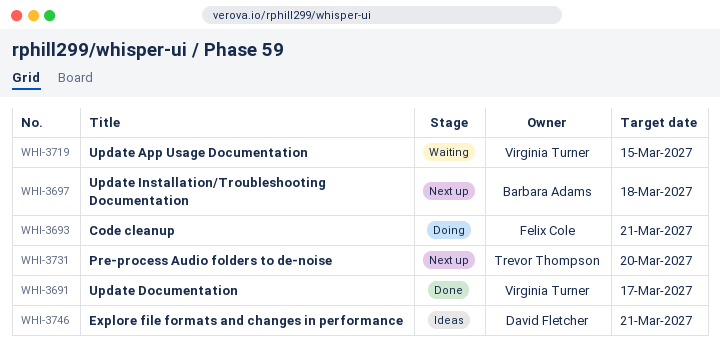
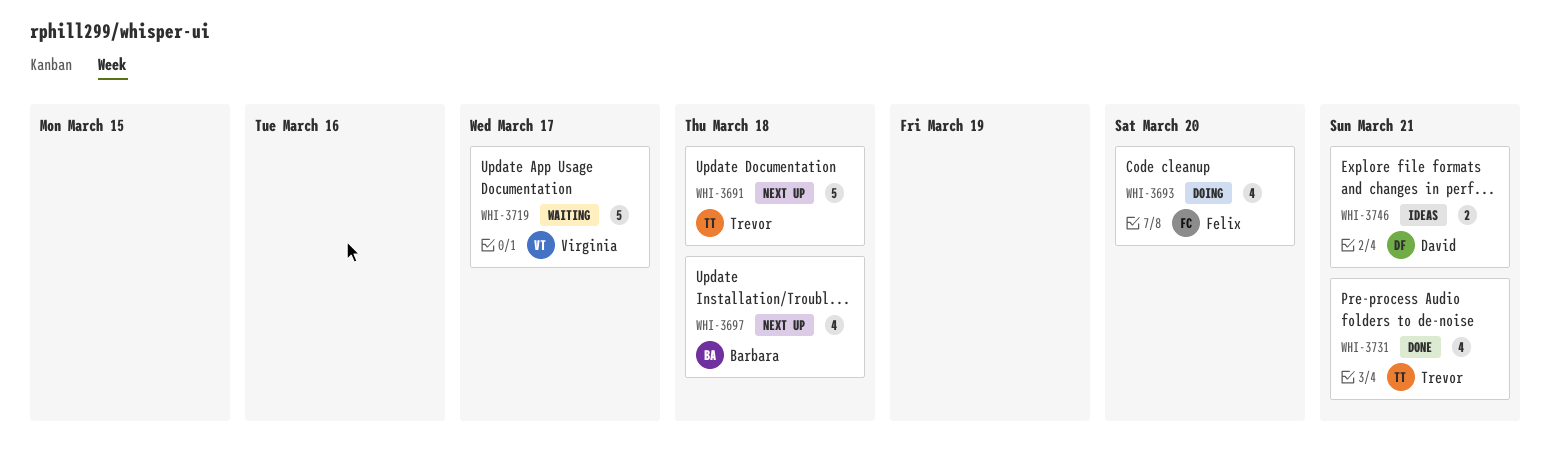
WHI-3691, status: Done -> Next up
WHI-3691, owner: Virginia Turner -> Trevor Thompson
WHI-3691, due: Mar 17 -> Mar 18
WHI-3693, due: Mar 21 -> Mar 20
WHI-3719, due: Mar 15 -> Mar 17
WHI-3731, status: Next up -> Done
WHI-3731, due: Mar 20 -> Mar 21

